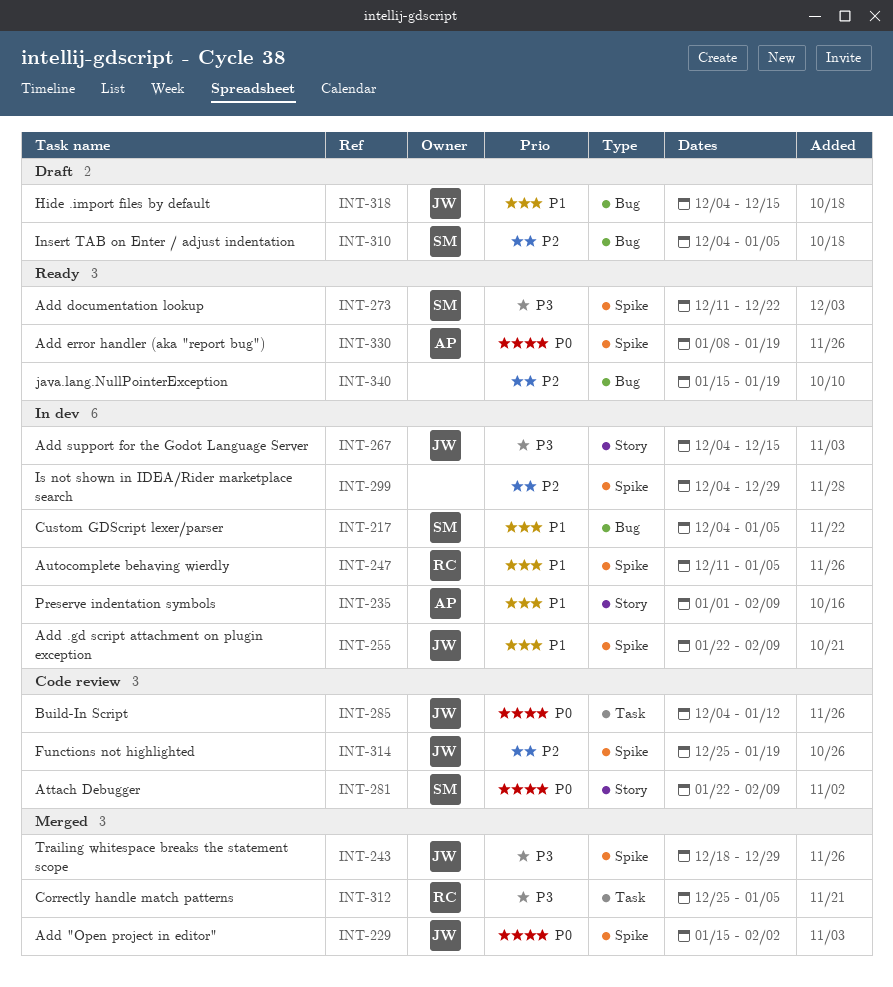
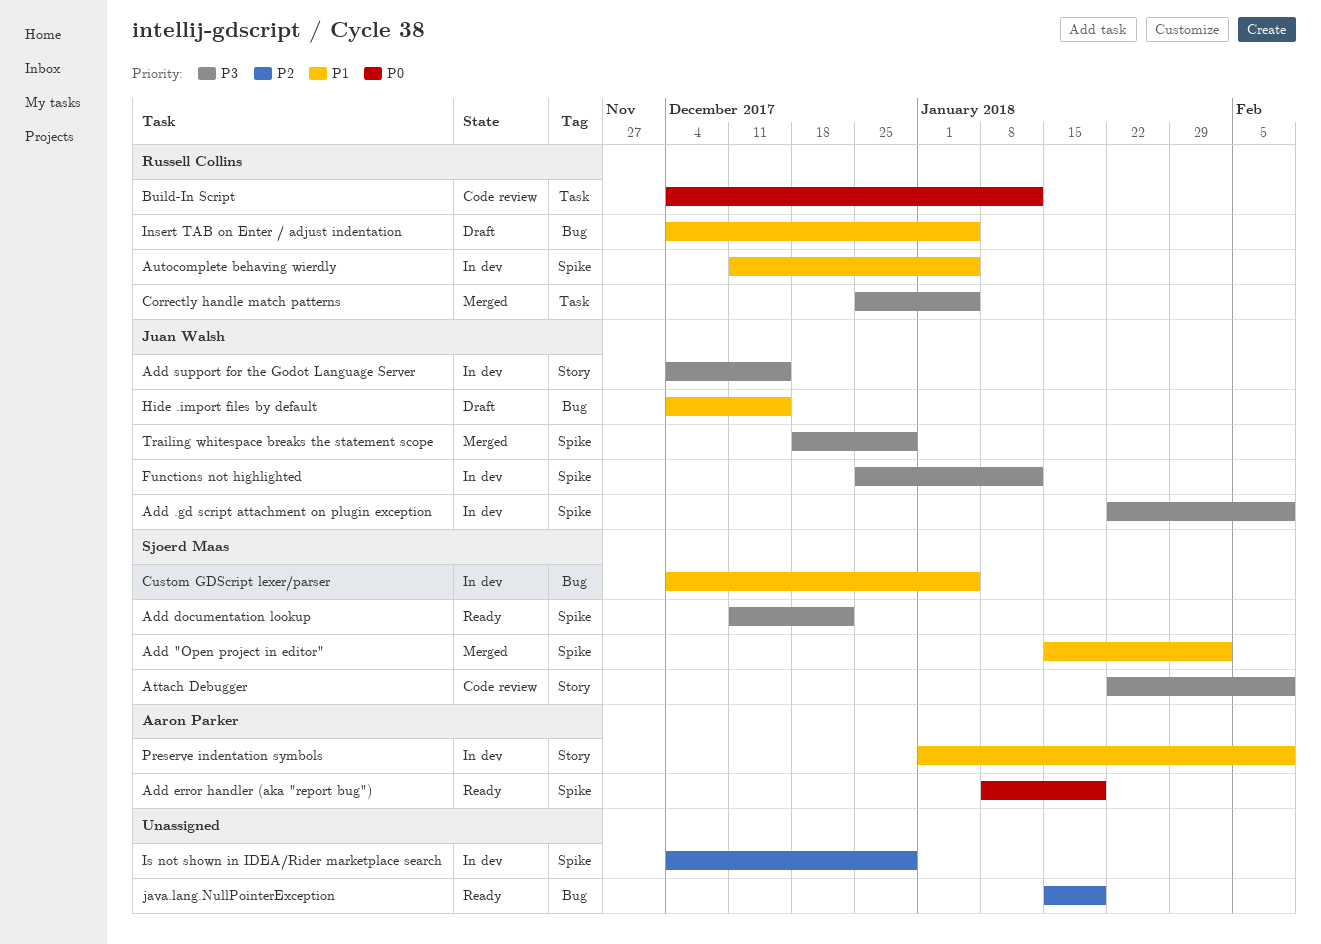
Add "Open project in editor", owner: Juan Walsh -> Sjoerd Maas
Add "Open project in editor", priority: P0 -> P1
Add .gd script attachment on plugin exception, priority: P1 -> P3
Attach Debugger, priority: P0 -> P3
Build-In Script, owner: Juan Walsh -> Russell Collins
Functions not highlighted, status: Code review -> In dev
Functions not highlighted, priority: P2 -> P3
Functions not highlighted, due: Jan 19 -> Jan 12
Insert TAB on Enter / adjust indentation, owner: Sjoerd Maas -> Russell Collins
Insert TAB on Enter / adjust indentation, priority: P2 -> P1

